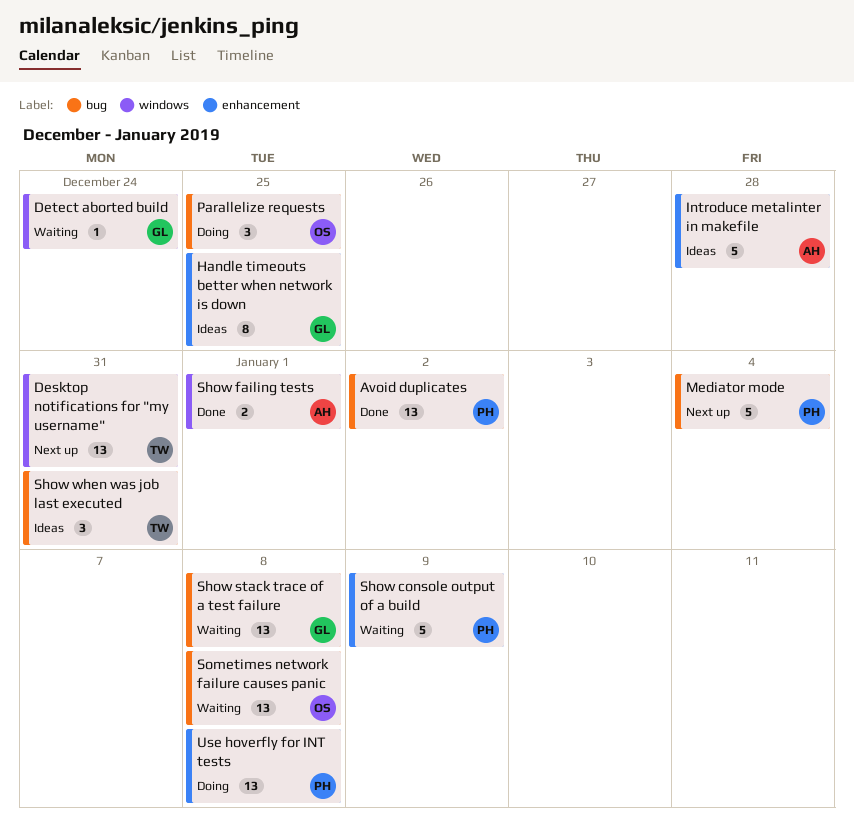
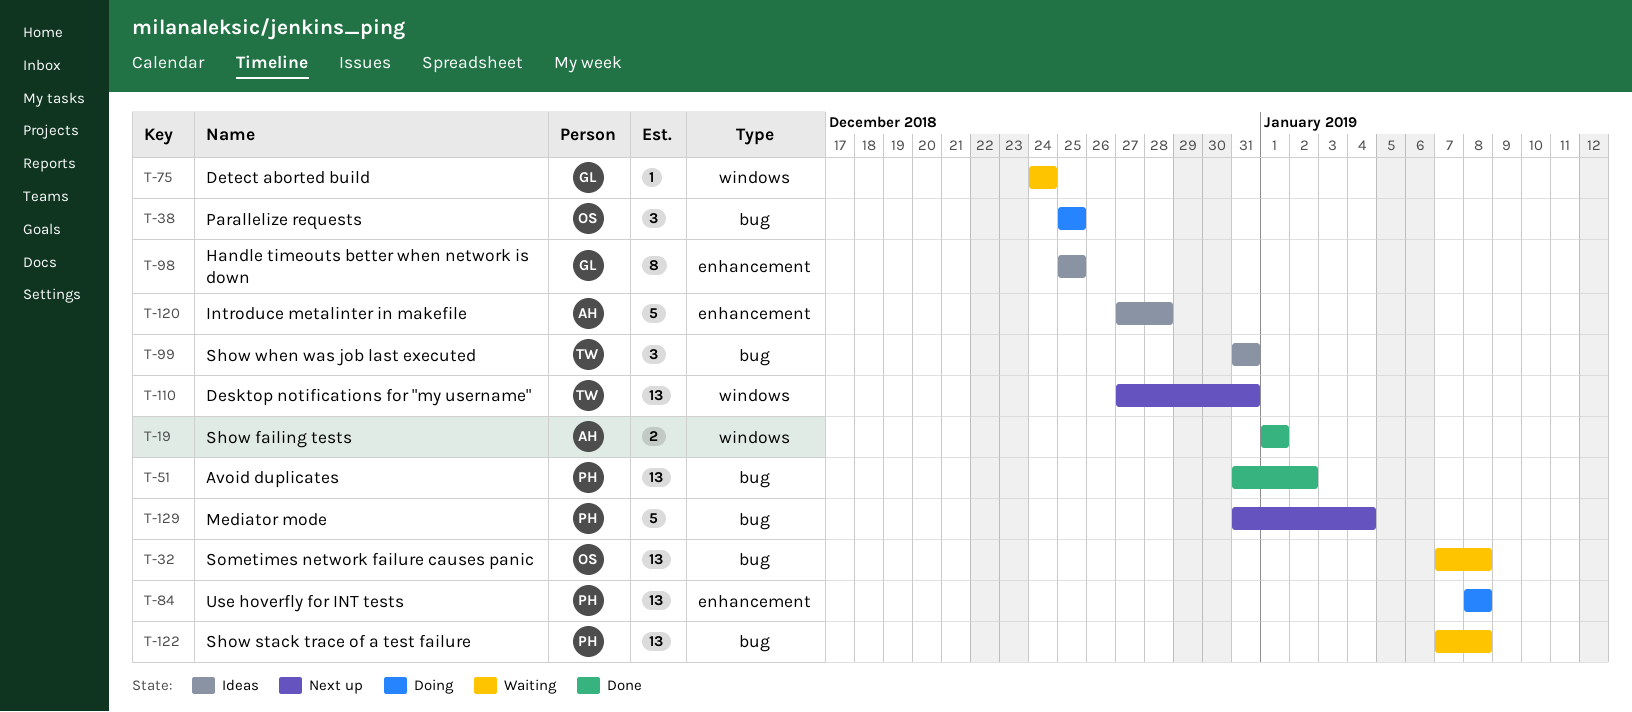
Show console output of a build: present -> none
Show stack trace of a test failure, owner: GL -> PH

